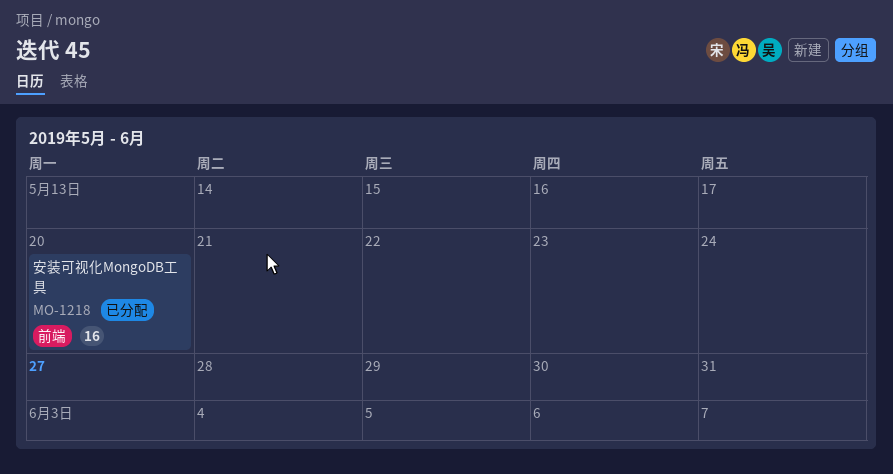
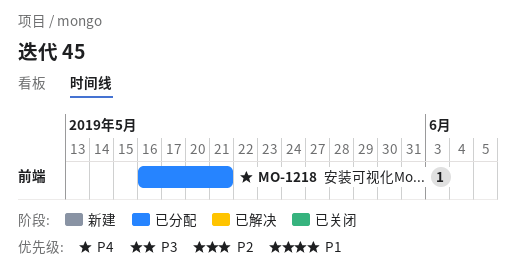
MO-1218, estimate: 16 -> 1
MO-1218, due: May 20 -> May 21

